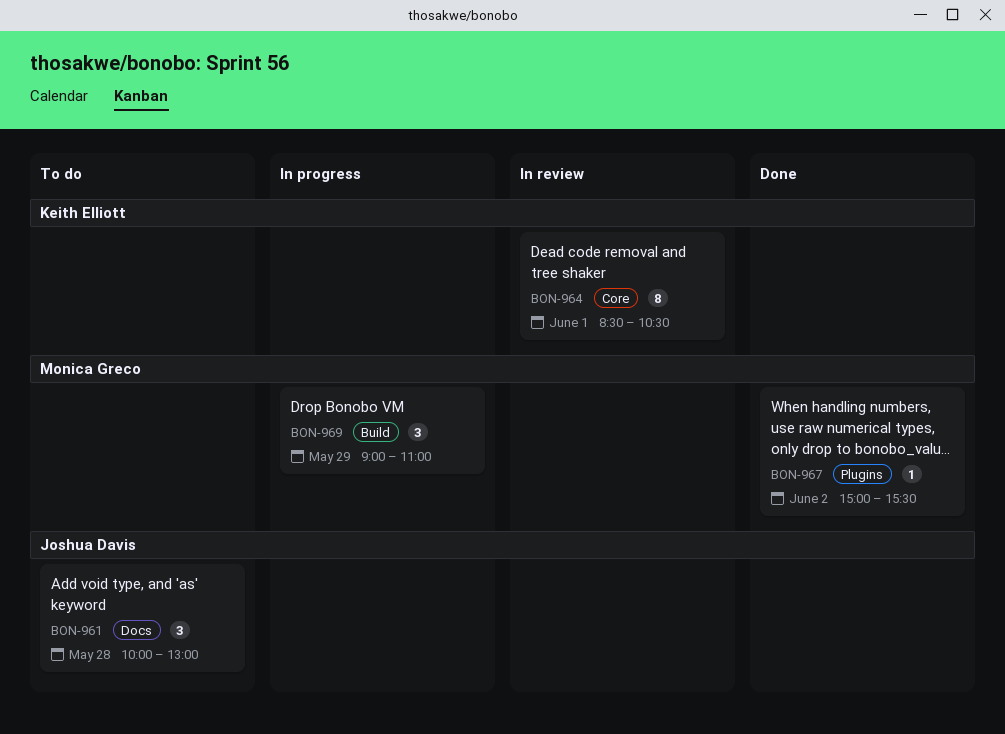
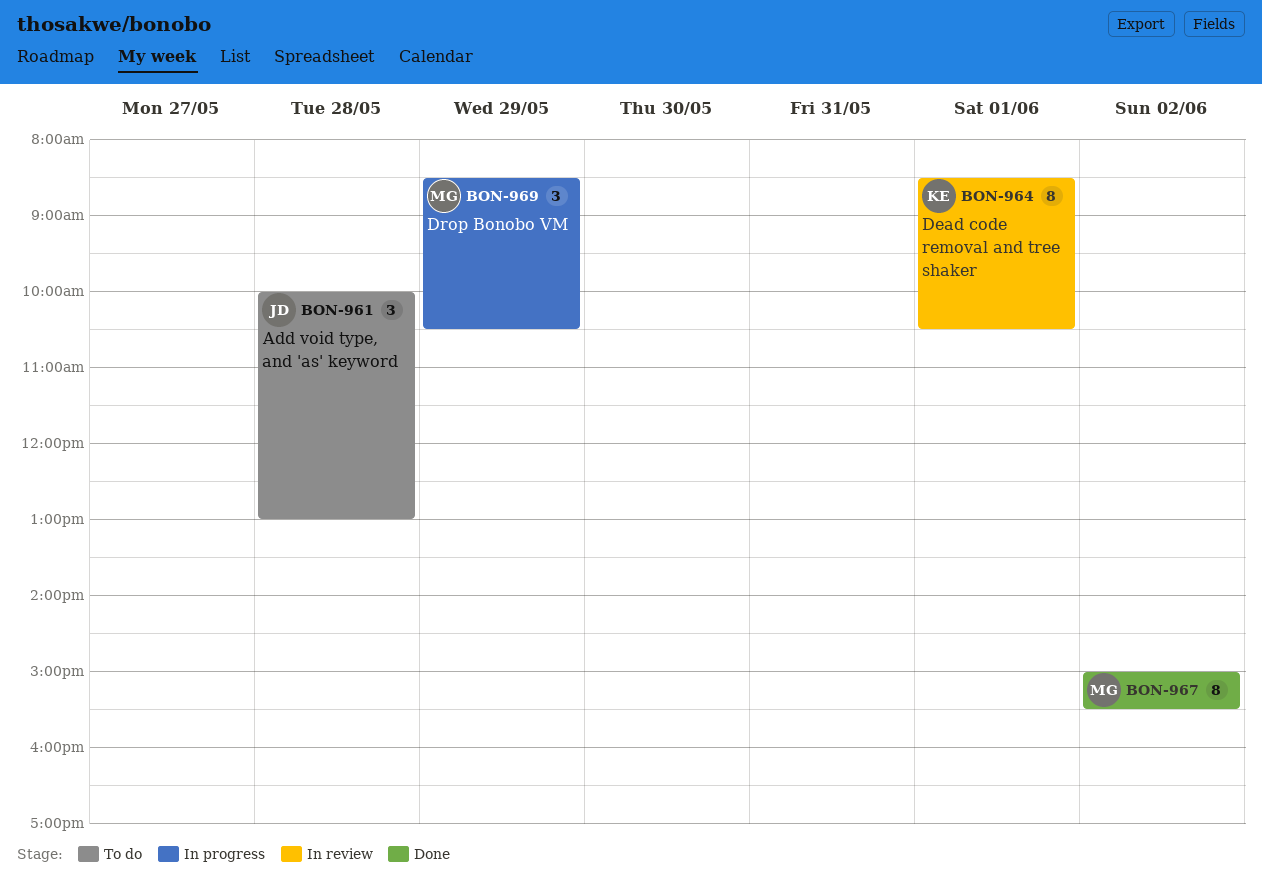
BON-967, estimate: 1 -> 8
BON-969, begins: 09:00 -> 08:30
BON-969, ends: 11:00 -> 10:30

